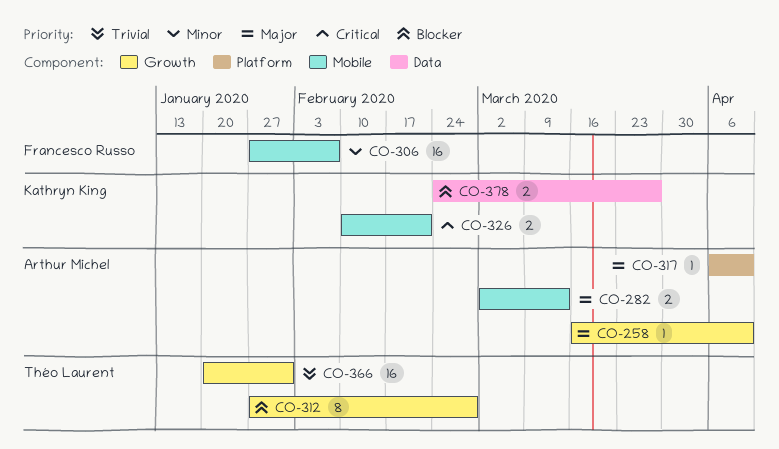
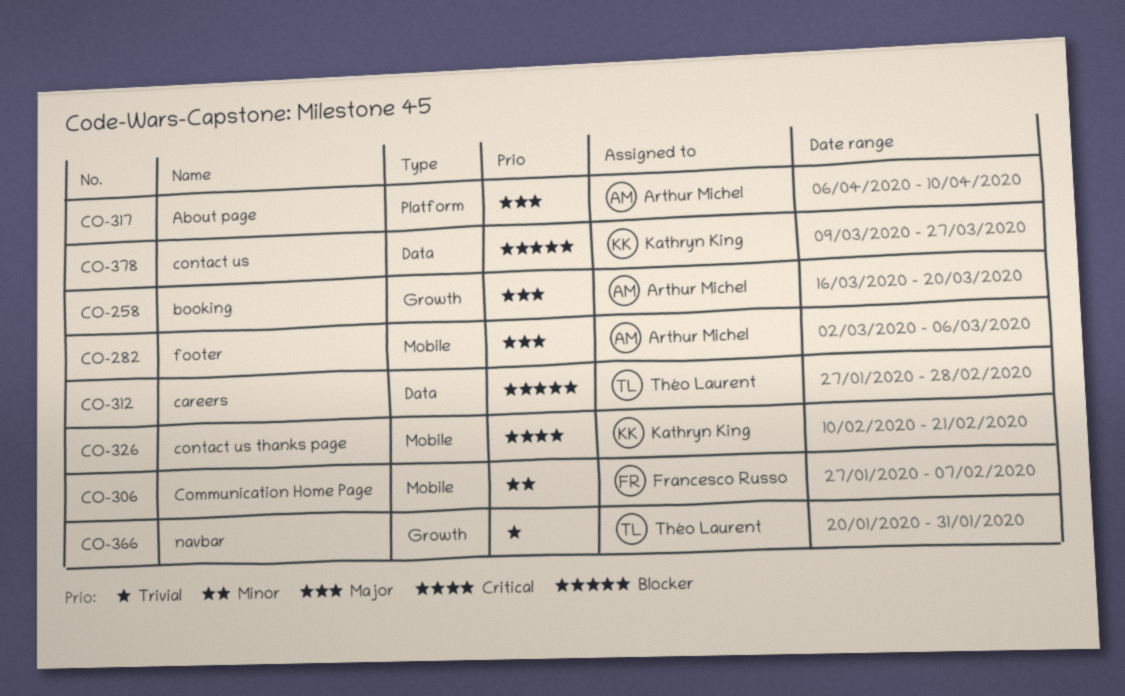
CO-258, due: Apr 10 -> Mar 20
CO-282, due: Mar 13 -> Mar 6
CO-312, label: Growth -> Data
CO-378, start: Feb 24 -> Mar 9

